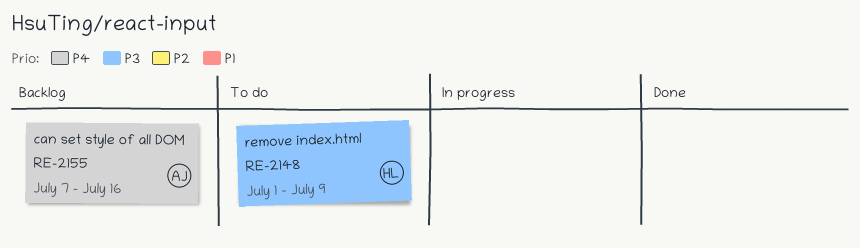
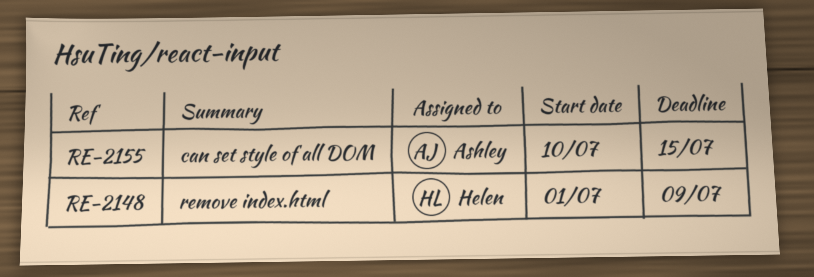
RE-2155, start: Jul 7 -> Jul 10
RE-2155, due: Jul 16 -> Jul 15

